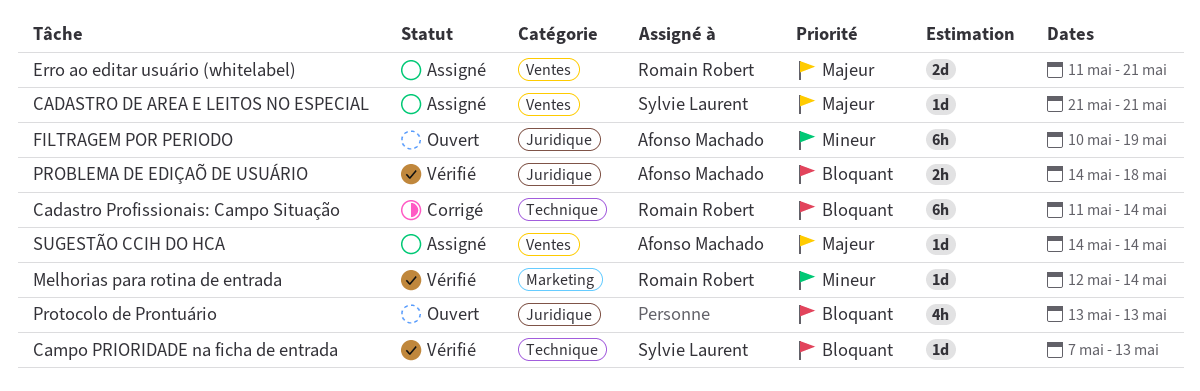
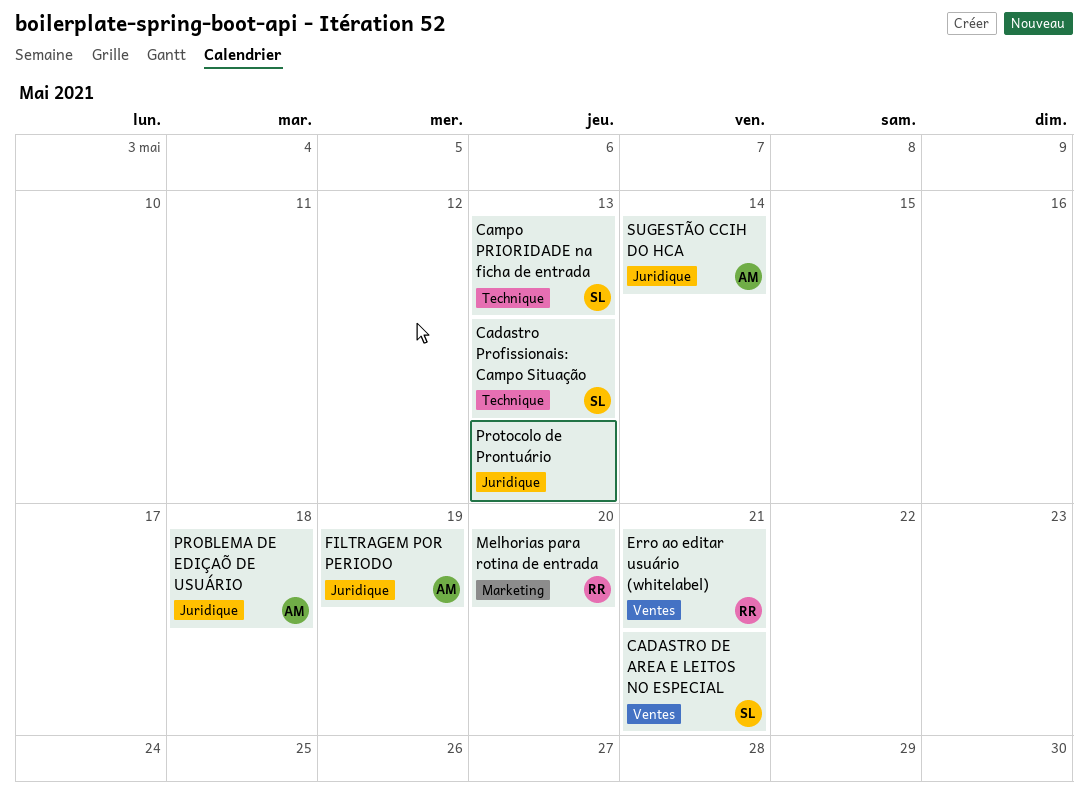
Cadastro Profissionais: Campo Situação, owner: Romain Robert -> Sylvie Laurent
Cadastro Profissionais: Campo Situação, due: May 14 -> May 13
Melhorias para rotina de entrada, due: May 14 -> May 20
SUGESTÃO CCIH DO HCA, label: Ventes -> Juridique

